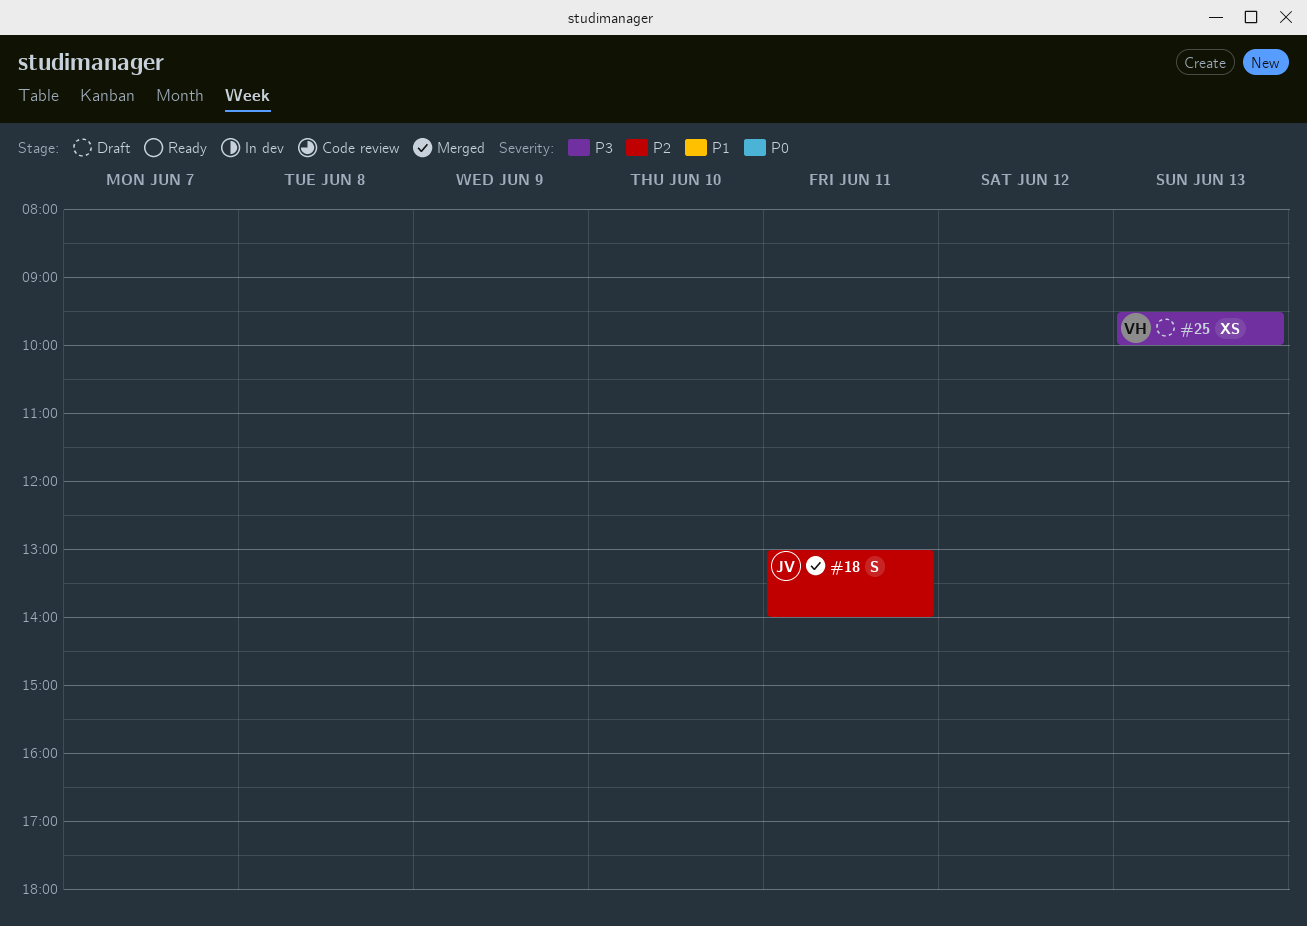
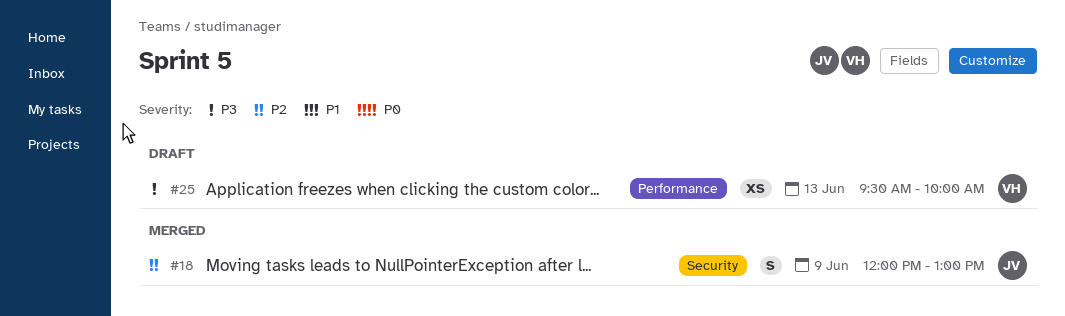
#18, day: Jun 11 -> Jun 9
#18, begins: 13:00 -> 12:00
#18, ends: 14:00 -> 13:00

